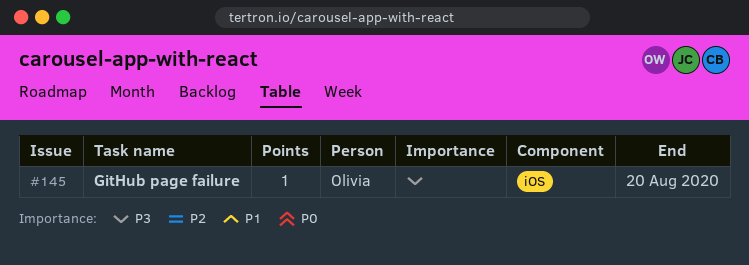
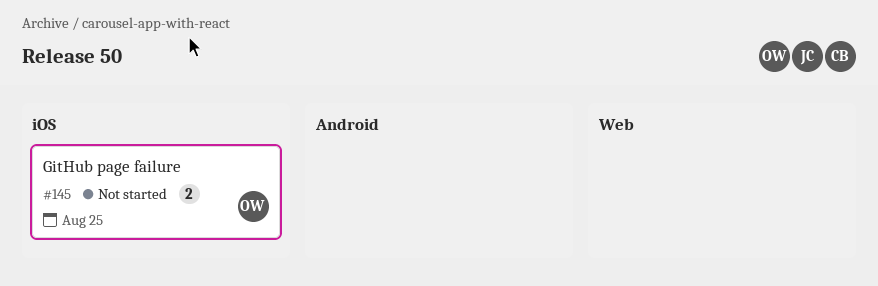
#145, estimate: 1 -> 2
#145, due: Aug 20 -> Aug 25

